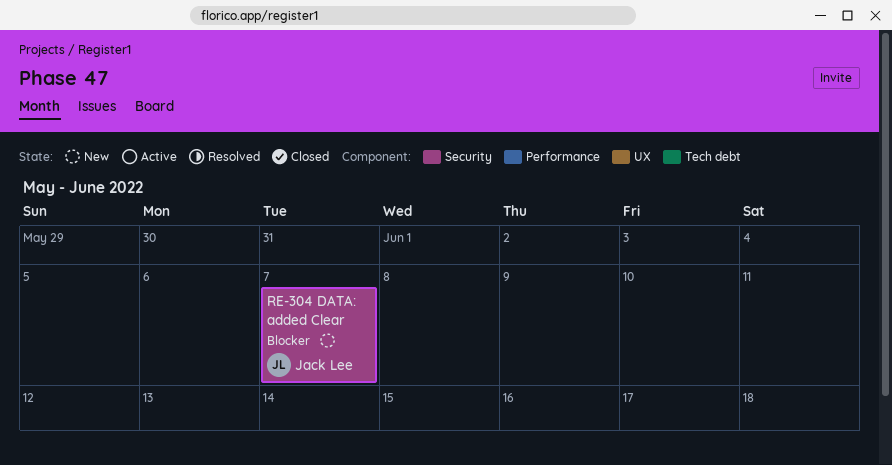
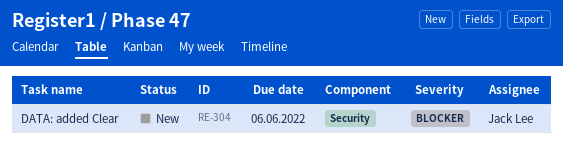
RE-304, due: Jun 7 -> Jun 6

